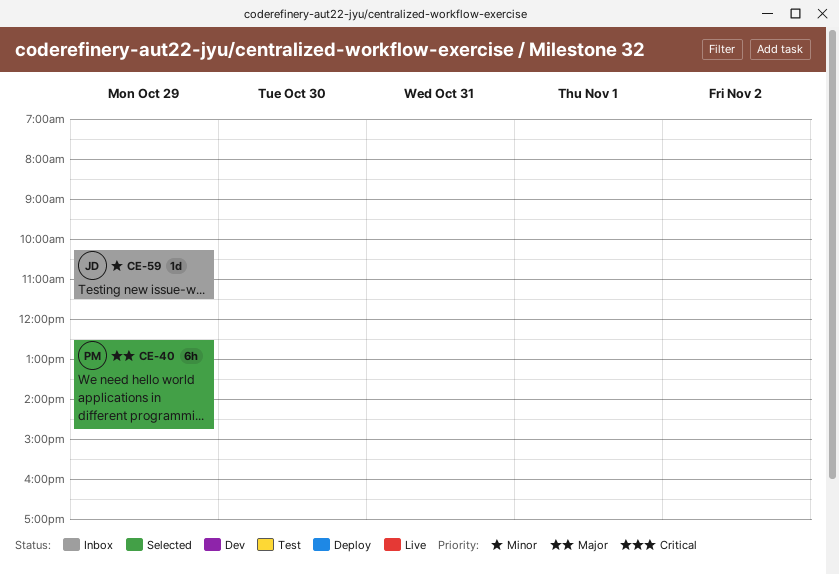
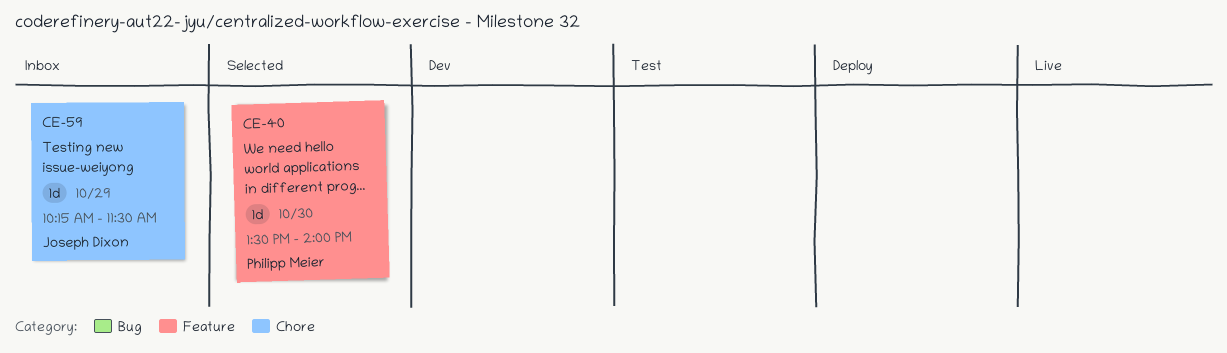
CE-40, estimate: 6h -> 1d
CE-40, day: Oct 29 -> Oct 30
CE-40, begins: 12:30 -> 13:30
CE-40, ends: 14:45 -> 14:00

